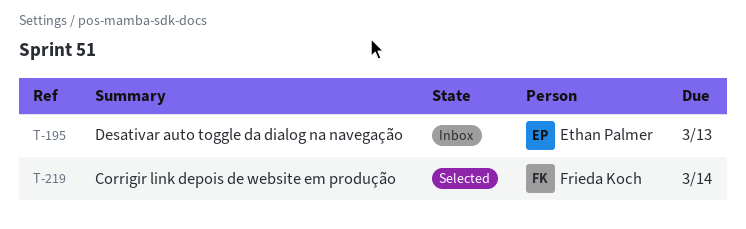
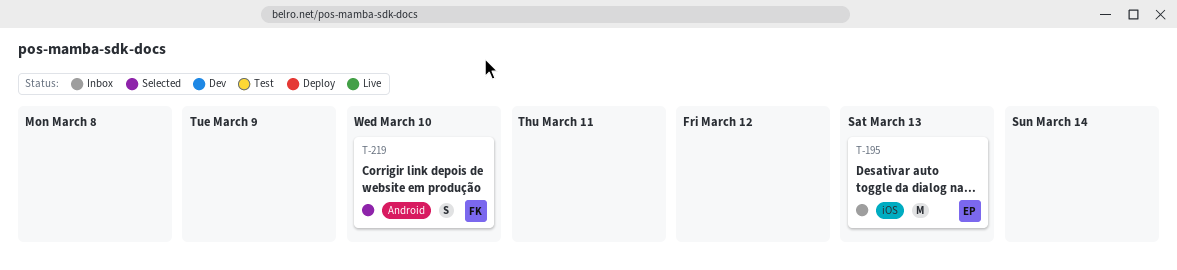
T-219, due: Mar 14 -> Mar 10

